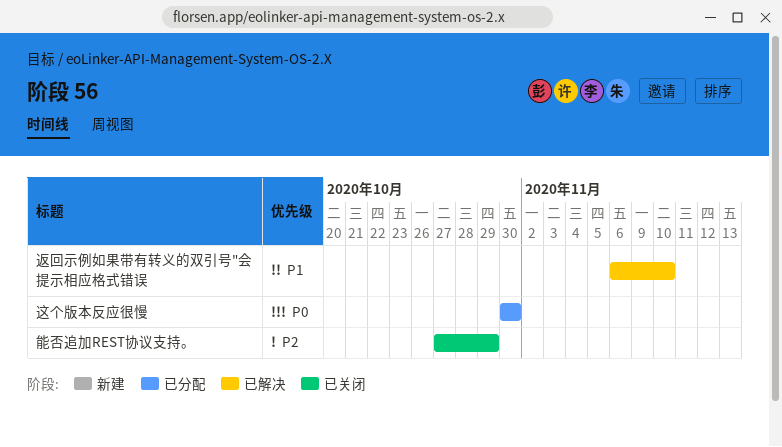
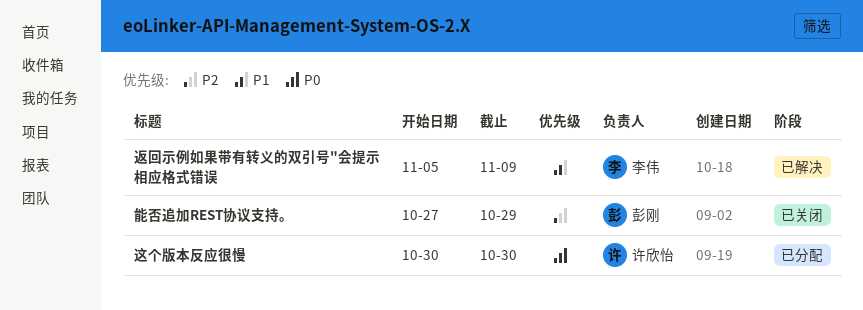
返回示例如果带有转义的双引号"会提示相应格式错误, start: Nov 6 -> Nov 5
返回示例如果带有转义的双引号"会提示相应格式错误, due: Nov 10 -> Nov 9

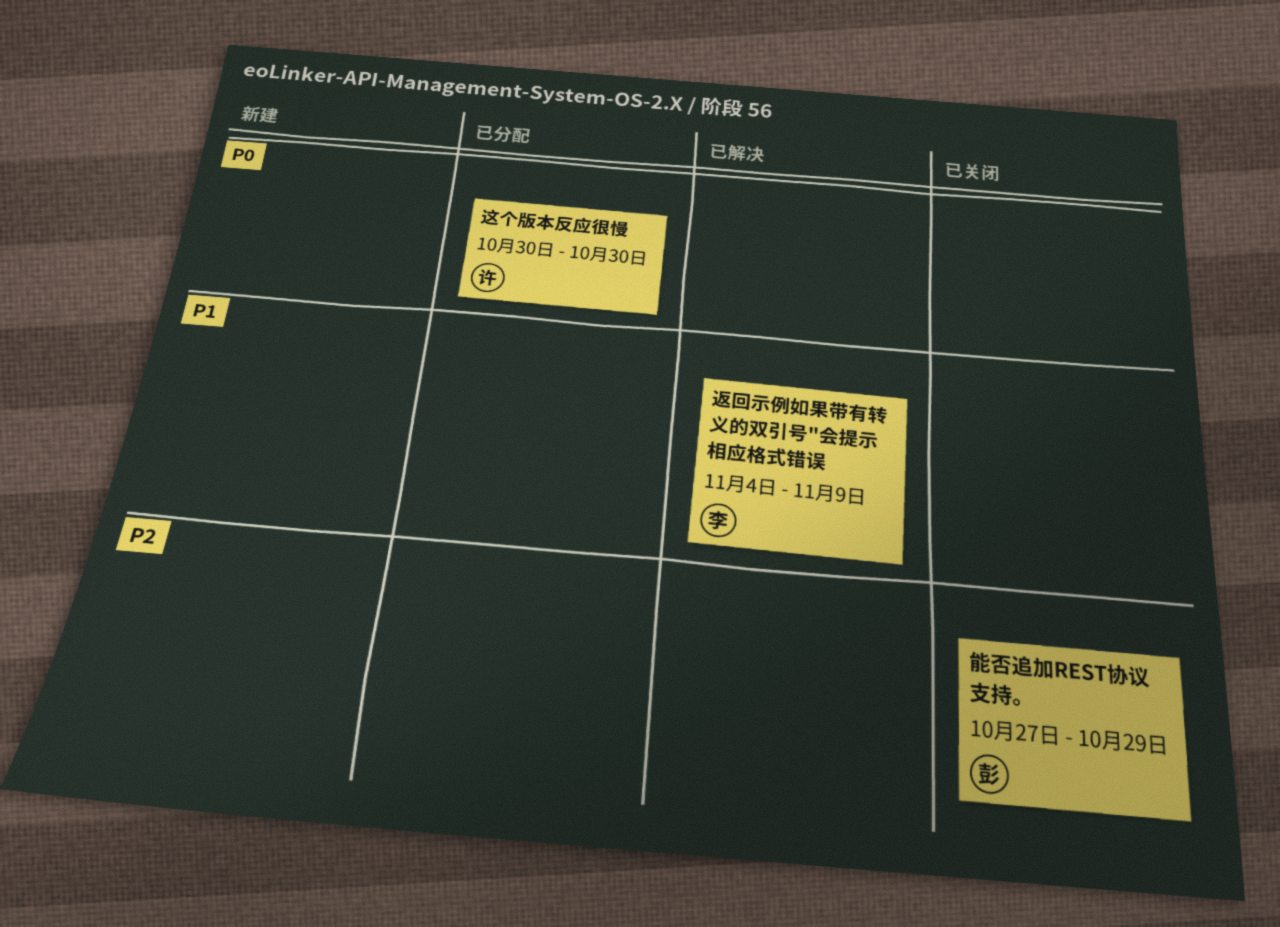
返回示例如果带有转义的双引号"会提示相应格式错误, start: Nov 5 -> Nov 4

